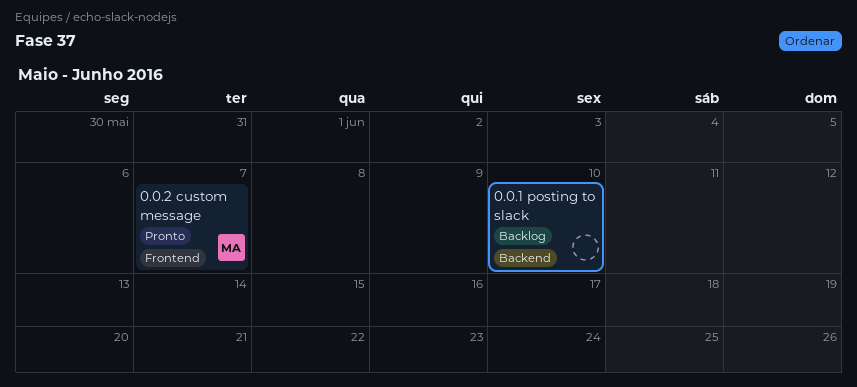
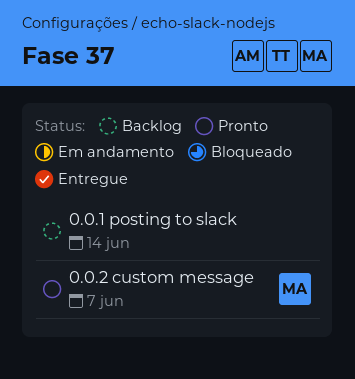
0.0.1 posting to slack, due: Jun 10 -> Jun 14

